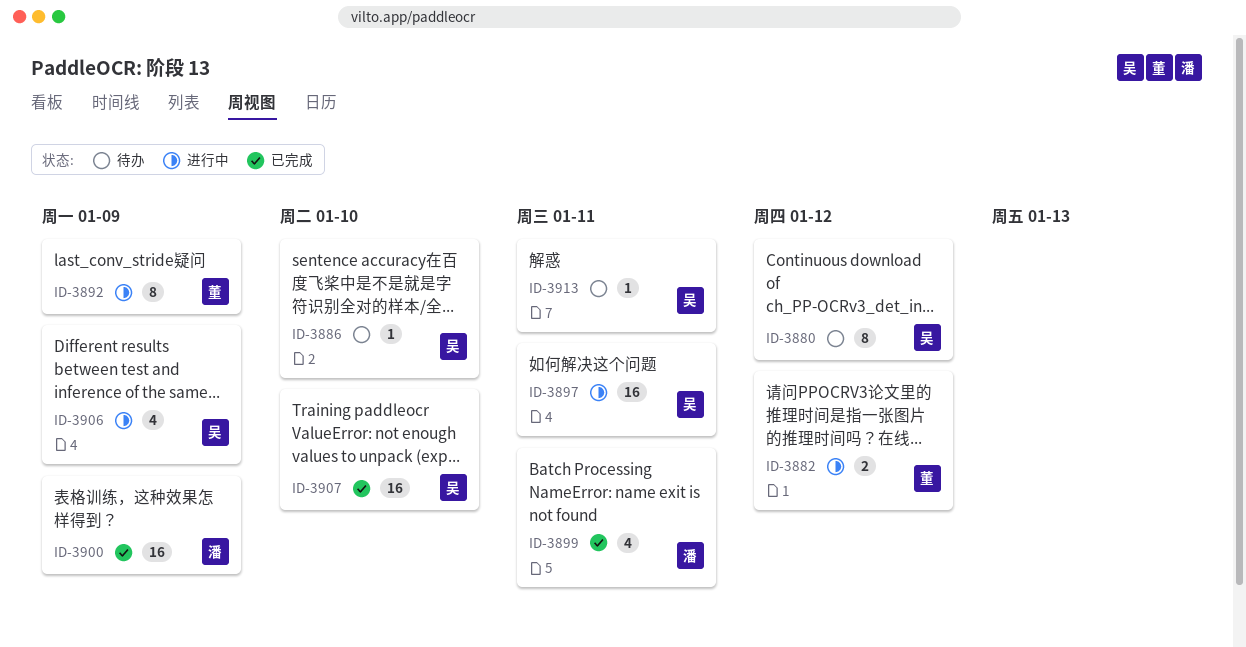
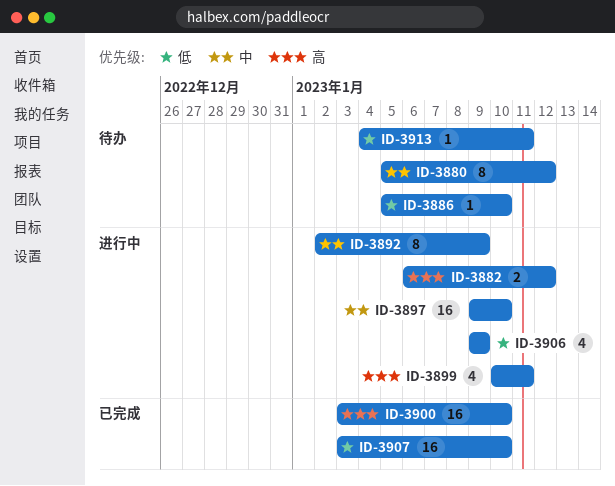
ID-3897, due: Jan 11 -> Jan 10
ID-3899, status: 已完成 -> 进行中
ID-3900, due: Jan 9 -> Jan 10

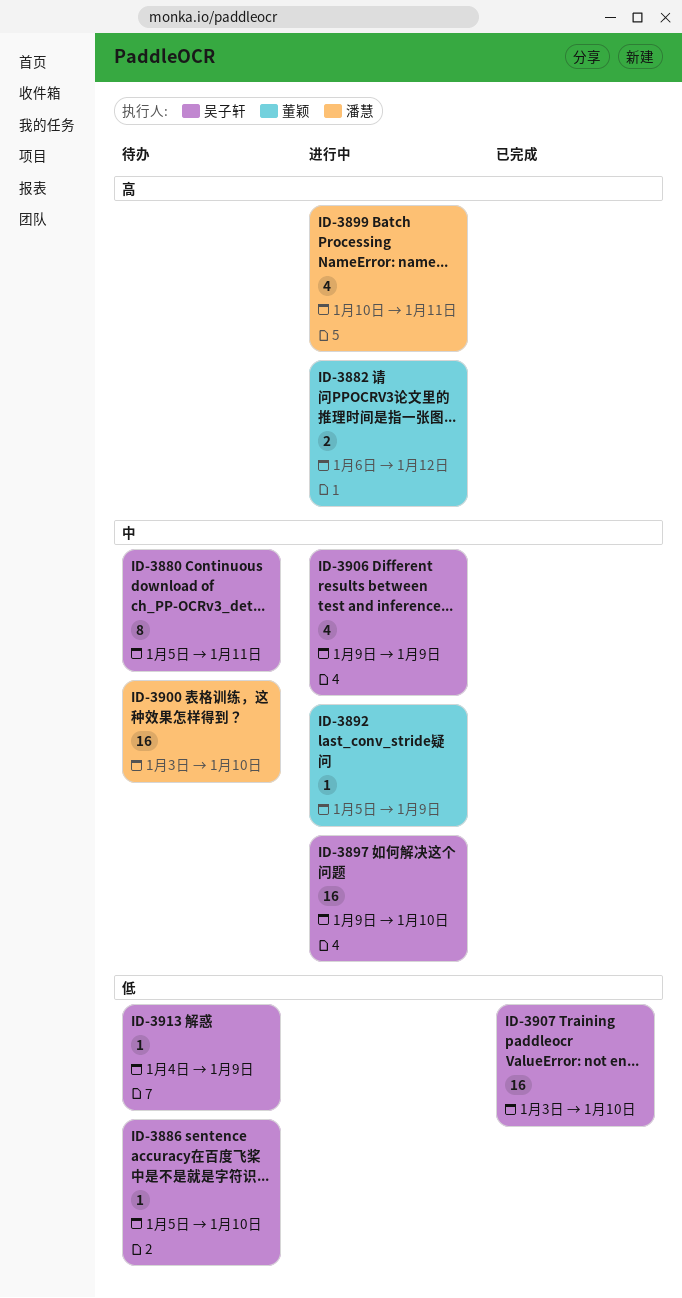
ID-3880, due: Jan 12 -> Jan 11
ID-3892, estimate: 8 -> 1
ID-3892, start: Jan 2 -> Jan 5
ID-3900, status: 已完成 -> 待办
ID-3900, priority: 高 -> 中
ID-3906, priority: 低 -> 中
ID-3913, due: Jan 11 -> Jan 9

